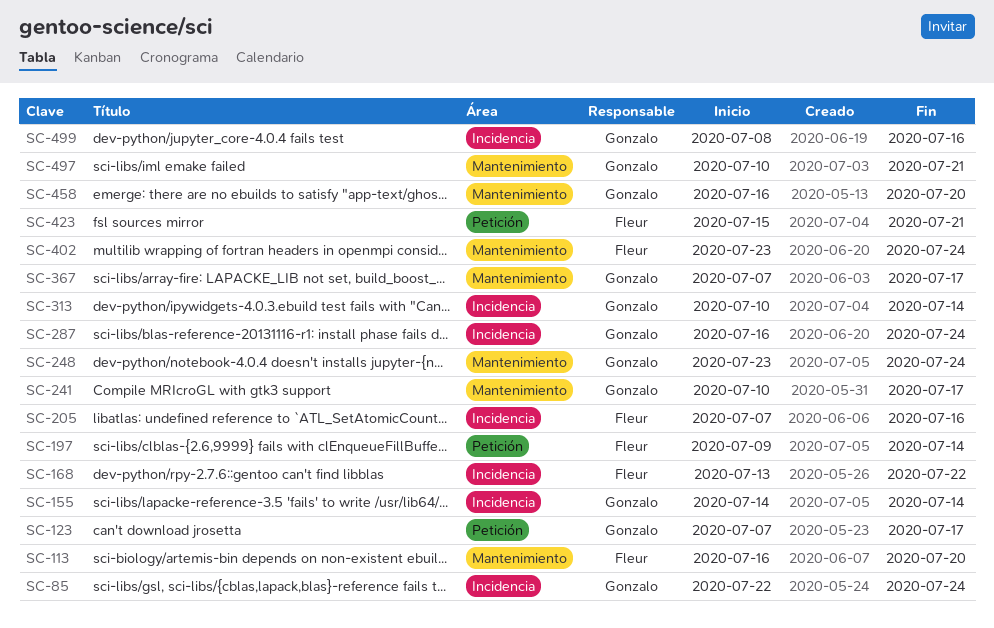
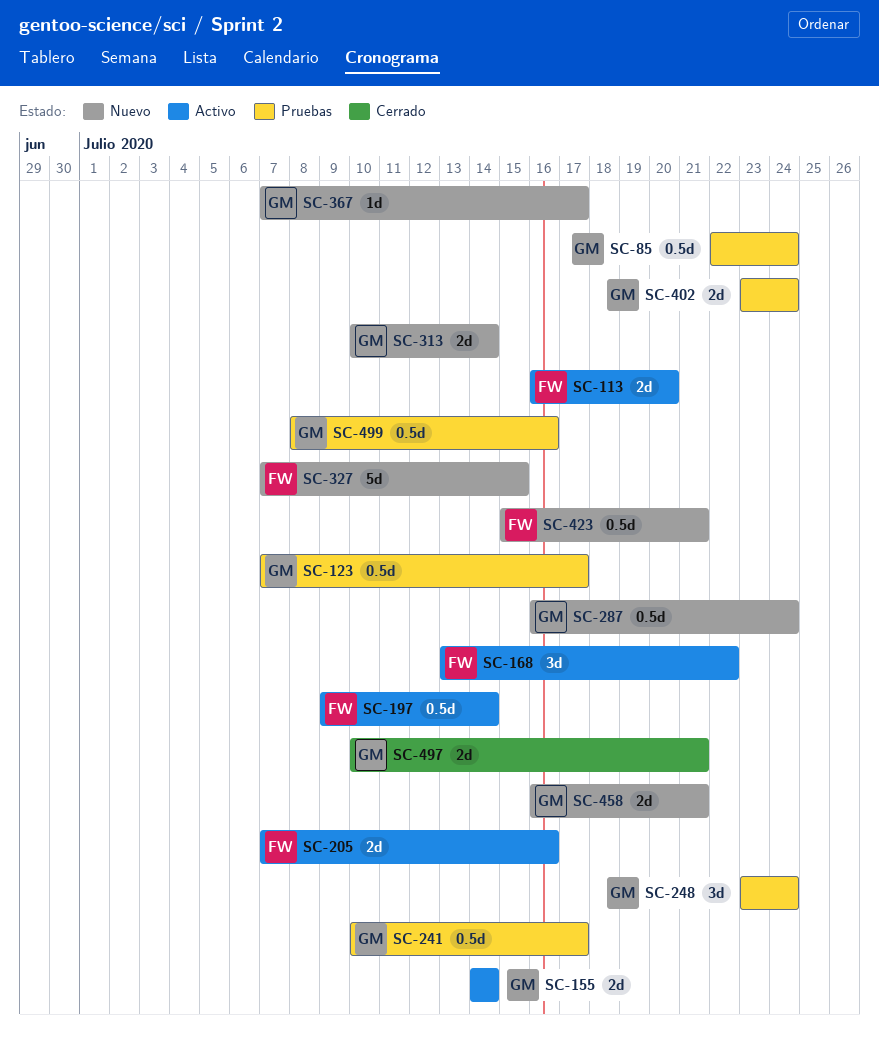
SC-327: none -> present
SC-402, owner: Fleur -> Gonzalo
SC-458, due: Jul 20 -> Jul 21

